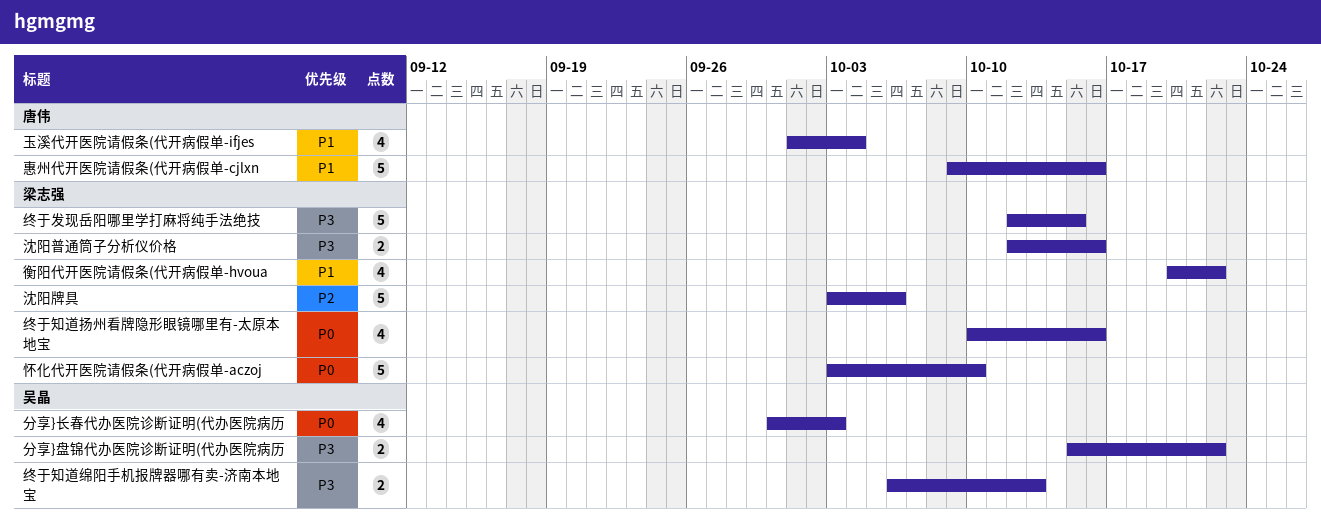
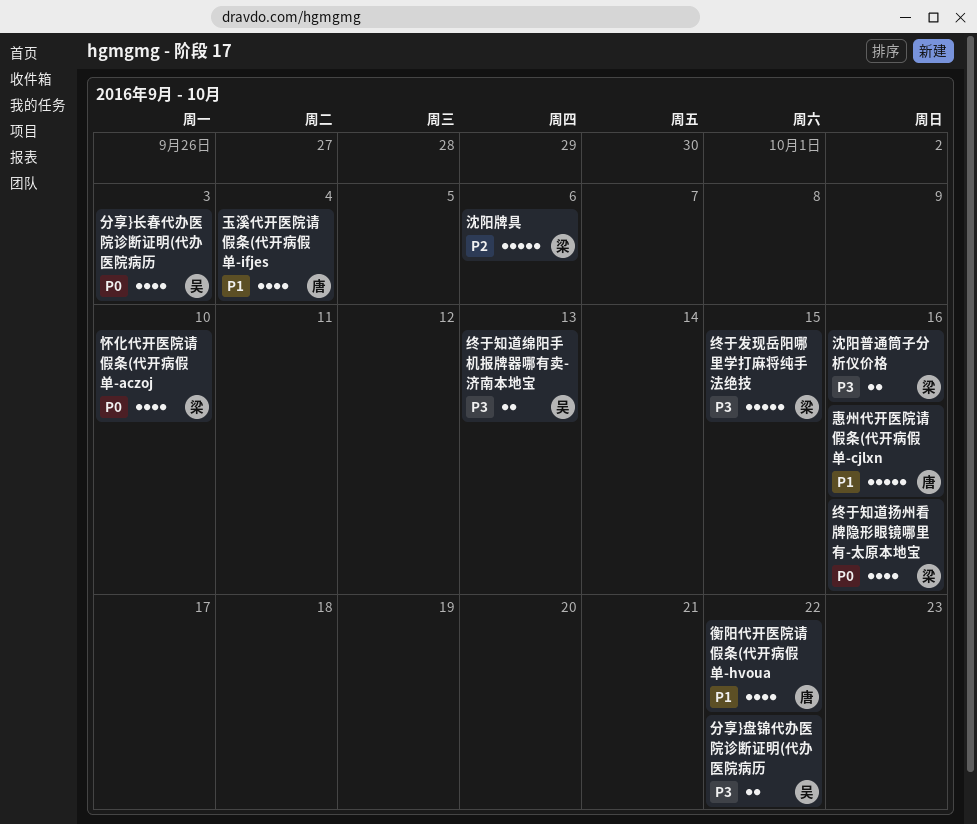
怀化代开医院请假条(代开病假单-aczoj, estimate: 5 -> 4
衡阳代开医院请假条(代开病假单-hvoua, owner: 梁志强 -> 唐伟

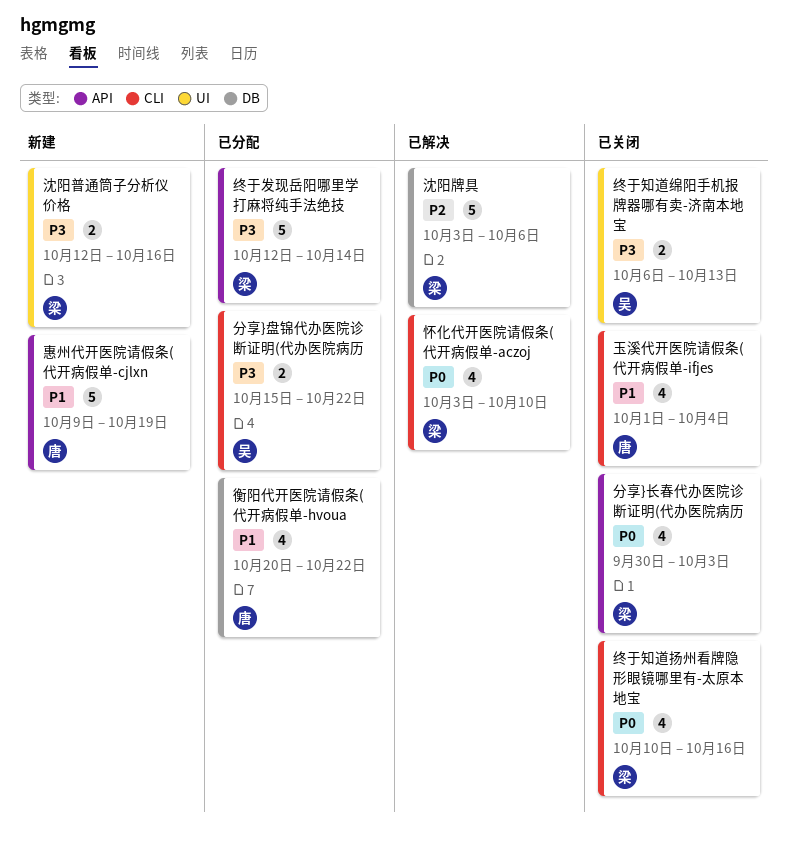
分享}长春代办医院诊断证明(代办医院病历, owner: 吴 -> 梁
惠州代开医院请假条(代开病假单-cjlxn, due: Oct 16 -> Oct 19
终于发现岳阳哪里学打麻将纯手法绝技, due: Oct 15 -> Oct 14

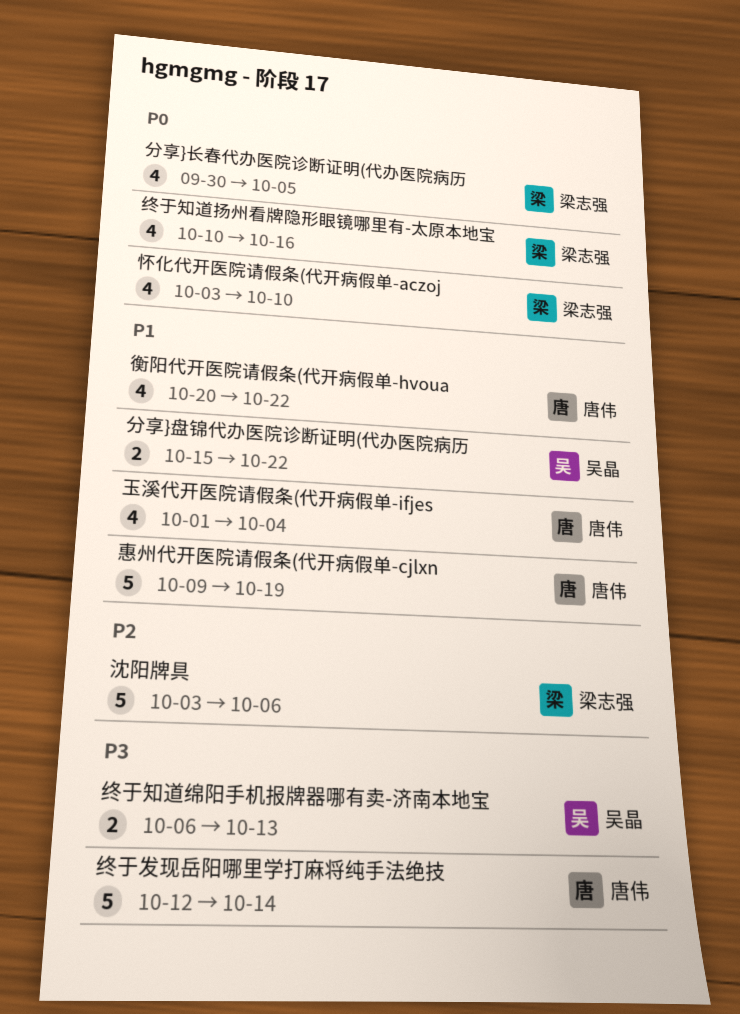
分享}盘锦代办医院诊断证明(代办医院病历, priority: P3 -> P1
分享}长春代办医院诊断证明(代办医院病历, due: Oct 3 -> Oct 5
沈阳普通筒子分析仪价格: present -> none
终于发现岳阳哪里学打麻将纯手法绝技, owner: 梁志强 -> 唐伟

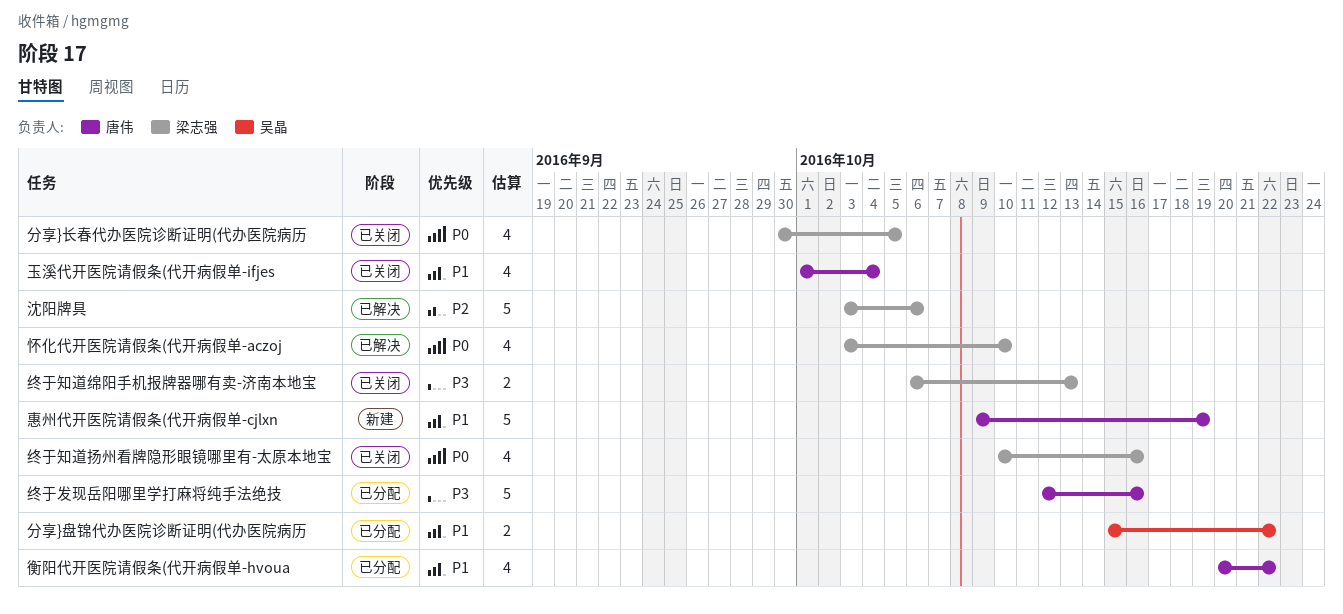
终于发现岳阳哪里学打麻将纯手法绝技, due: Oct 14 -> Oct 16
终于知道绵阳手机报牌器哪有卖-济南本地宝, owner: 吴晶 -> 梁志强

